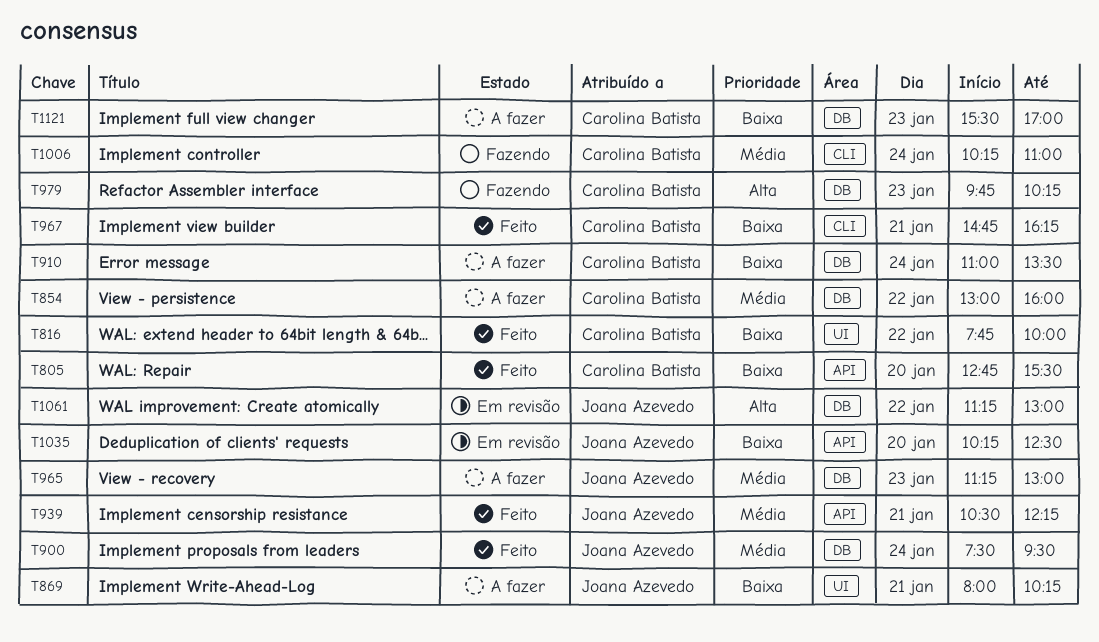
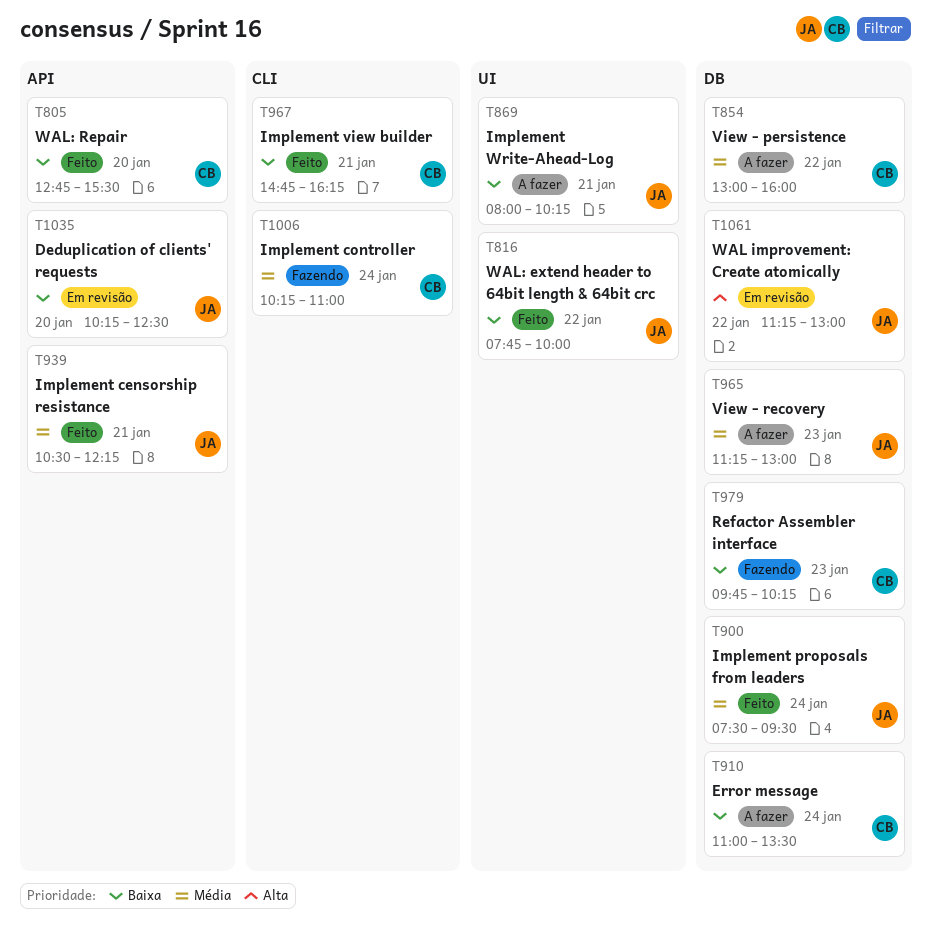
T816, owner: Carolina Batista -> Joana Azevedo
T979, priority: Alta -> Baixa
T1121: present -> none

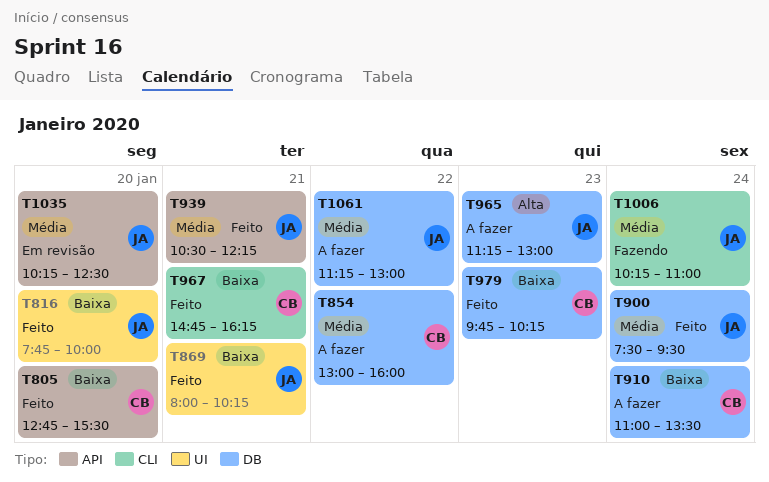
T816, day: Jan 22 -> Jan 20
T869, status: A fazer -> Feito
T965, priority: Média -> Alta
T979, status: Fazendo -> Feito
T1006, owner: CB -> JA
T1035, priority: Baixa -> Média
T1061, status: Em revisão -> A fazer
T1061, priority: Alta -> Média

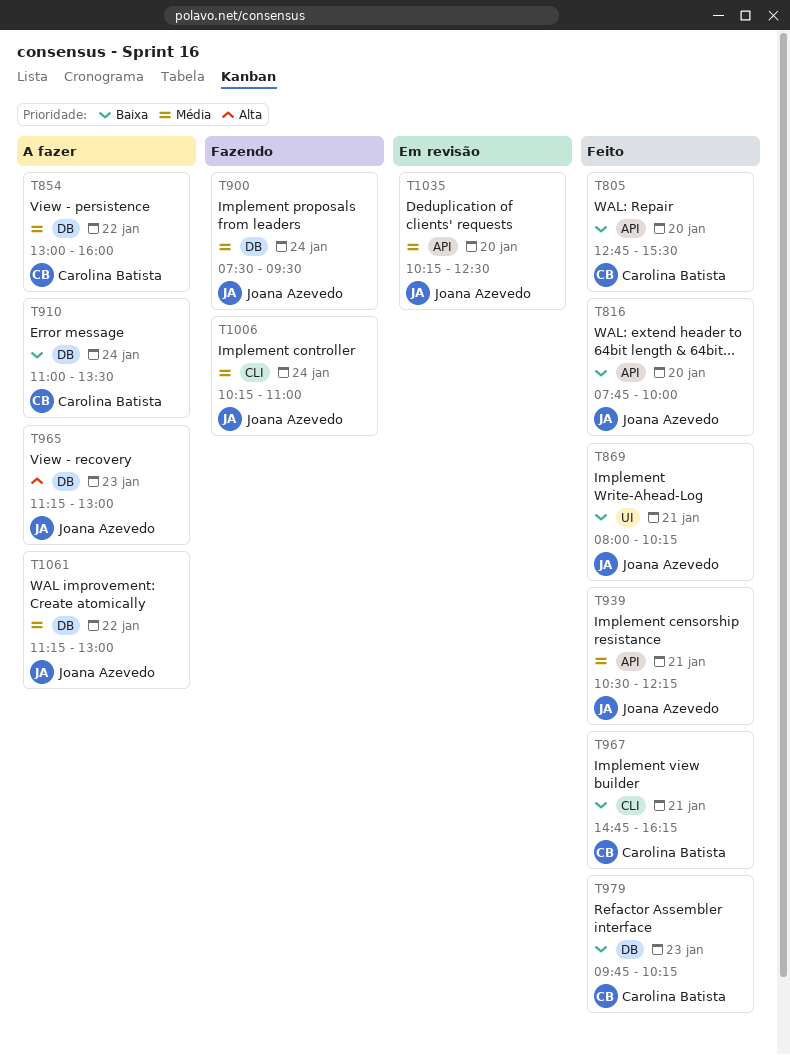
T816, label: UI -> API
T900, status: Feito -> Fazendo

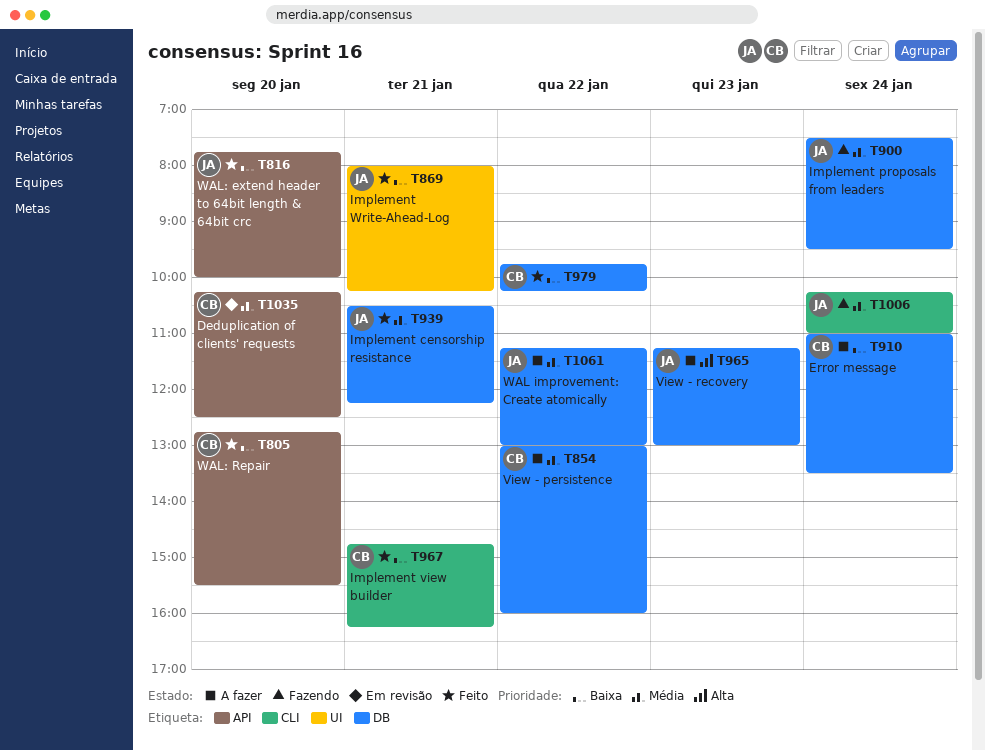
T939, label: API -> DB
T979, day: Jan 23 -> Jan 22
T1035, owner: Joana Azevedo -> Carolina Batista

